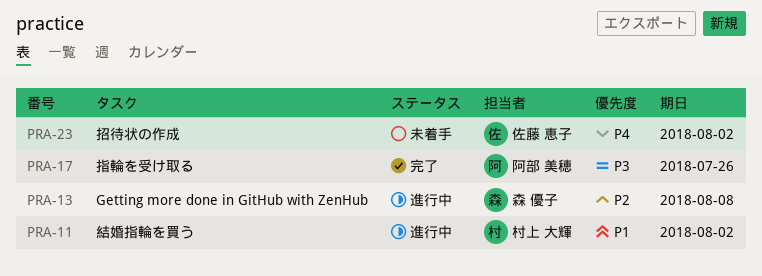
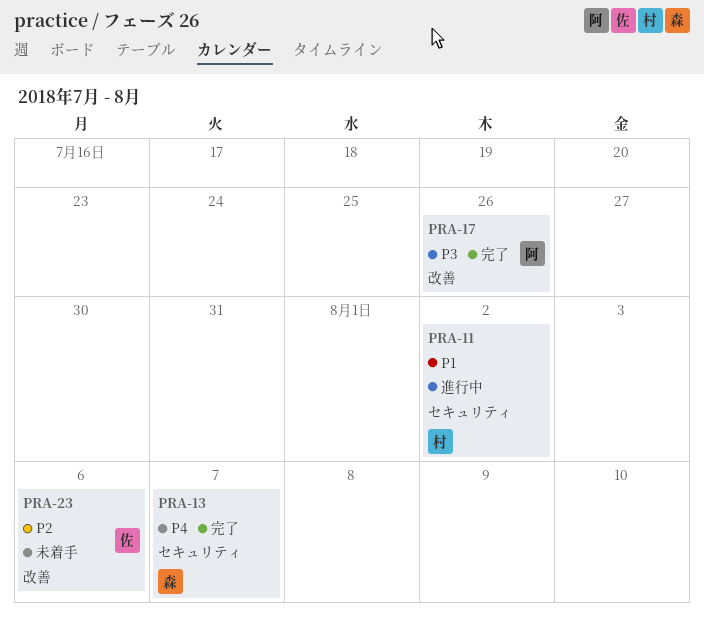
PRA-13, status: 進行中 -> 完了
PRA-13, priority: P2 -> P4
PRA-13, due: Aug 8 -> Aug 7
PRA-23, priority: P4 -> P2
PRA-23, due: Aug 2 -> Aug 6

